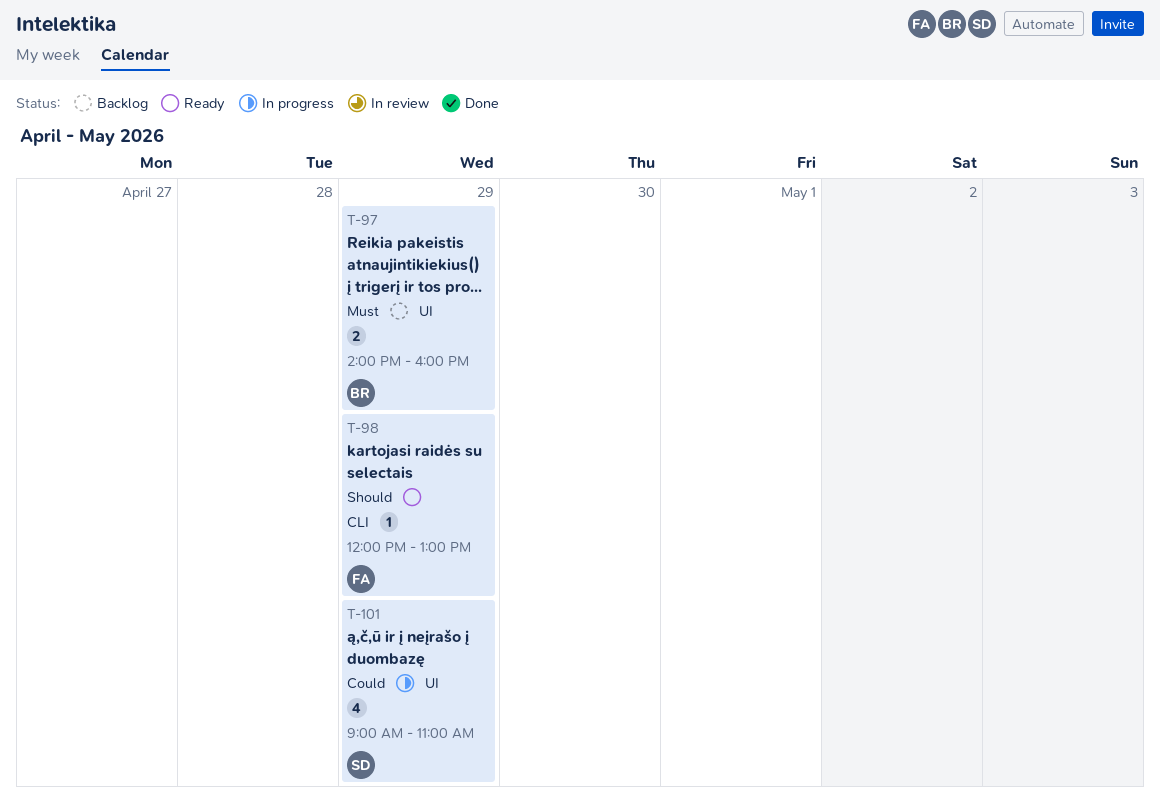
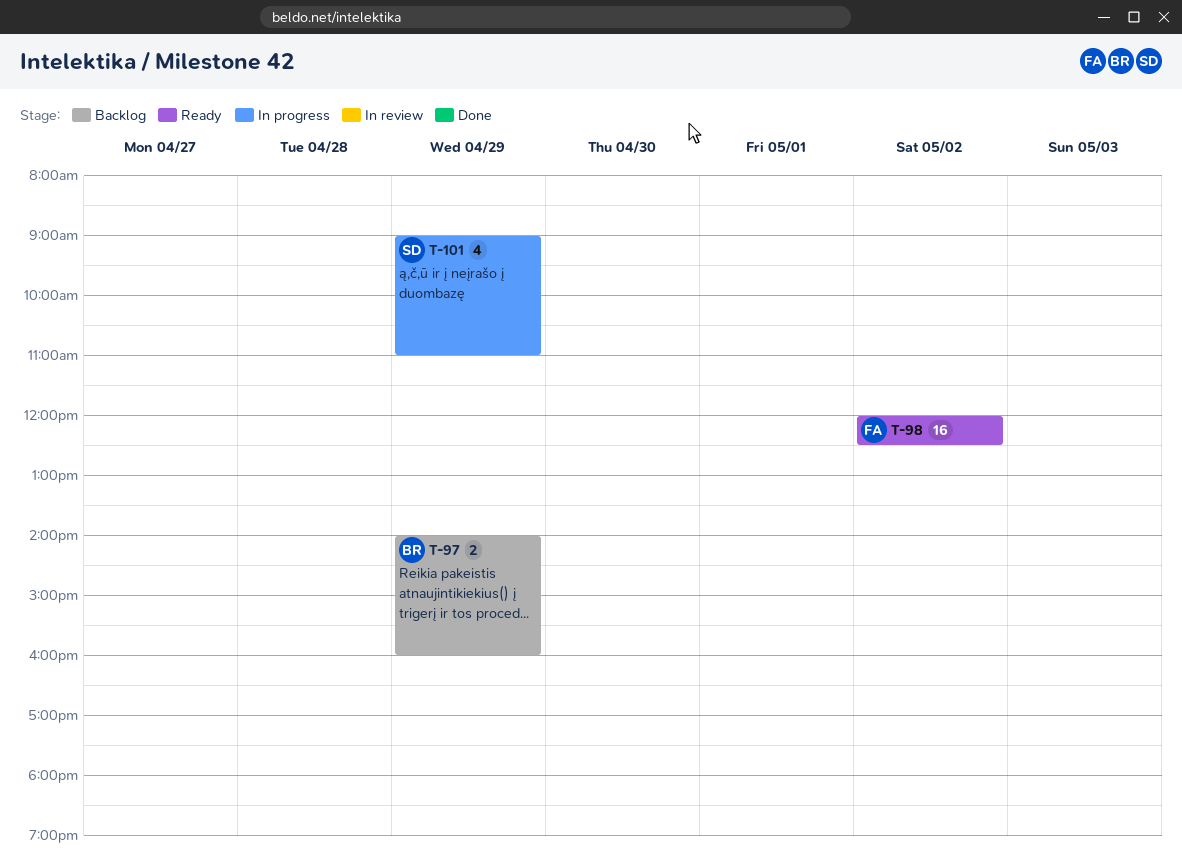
T-98, estimate: 1 -> 16
T-98, day: Apr 29 -> May 2
T-98, ends: 13:00 -> 12:30

